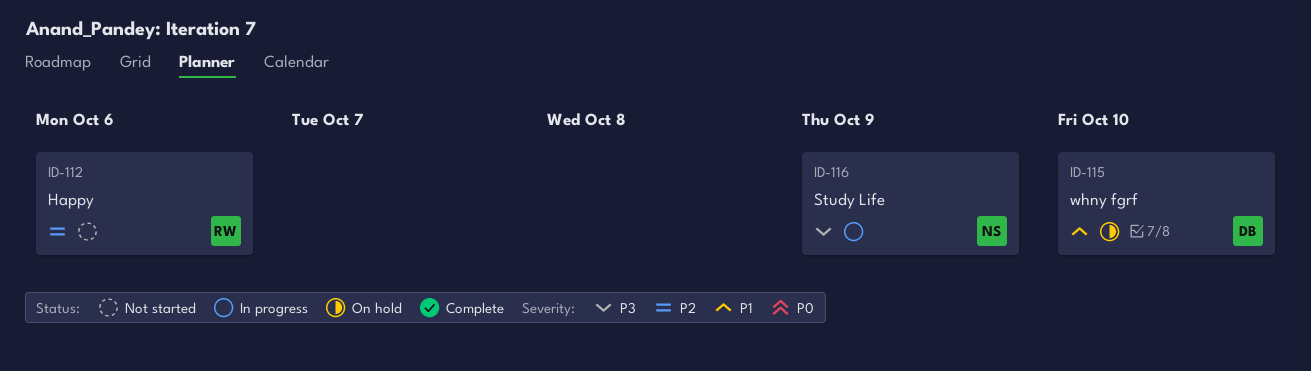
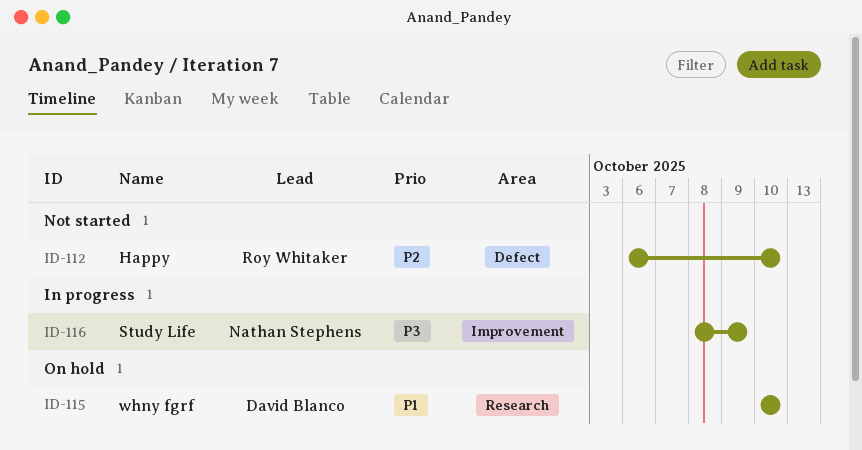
ID-112, due: Oct 6 -> Oct 10

